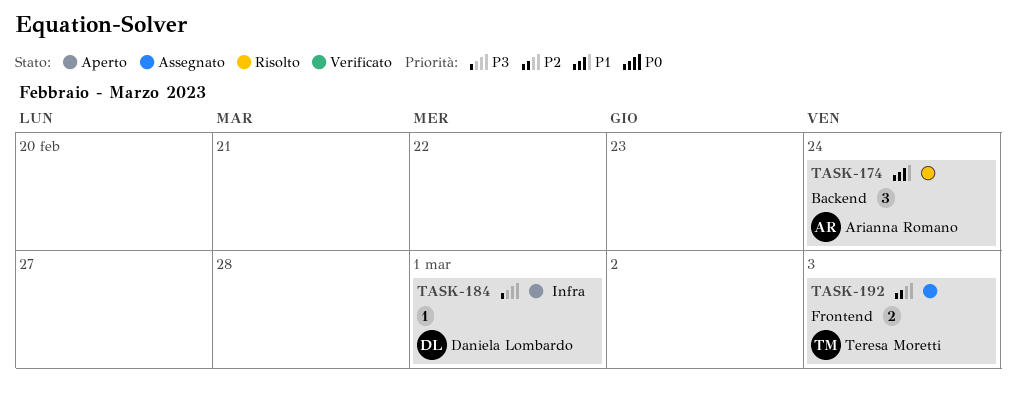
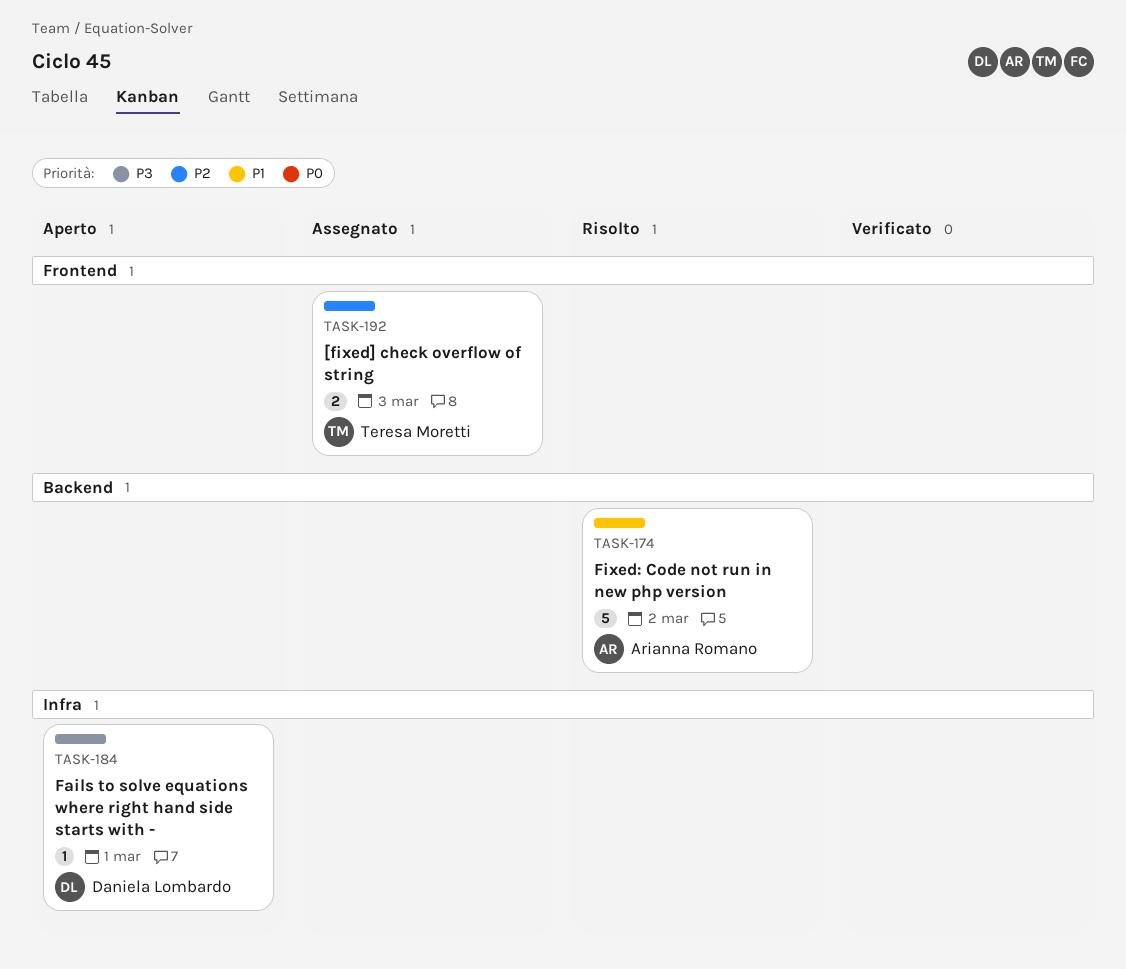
TASK-174, estimate: 3 -> 5
TASK-174, due: Feb 24 -> Mar 2

